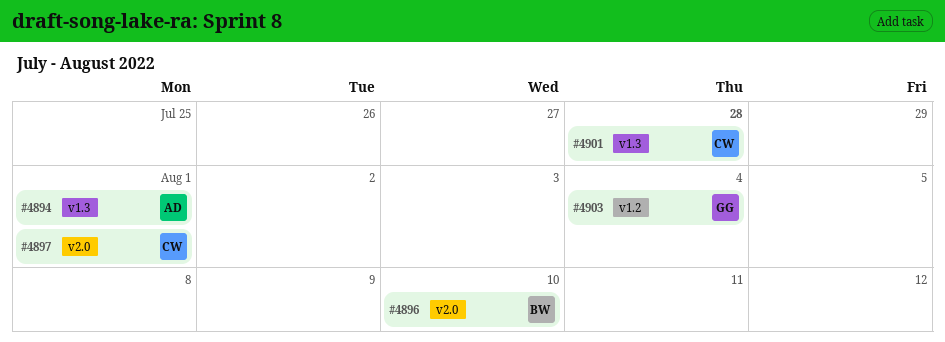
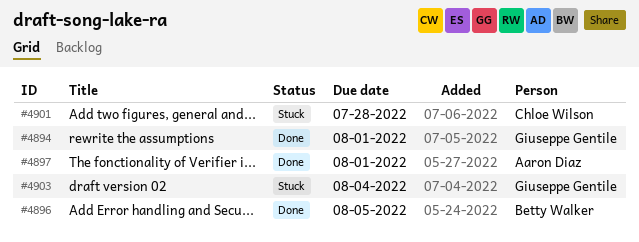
#4894, owner: Aaron Diaz -> Giuseppe Gentile
#4896, due: Aug 10 -> Aug 5
#4897, owner: Chloe Wilson -> Aaron Diaz

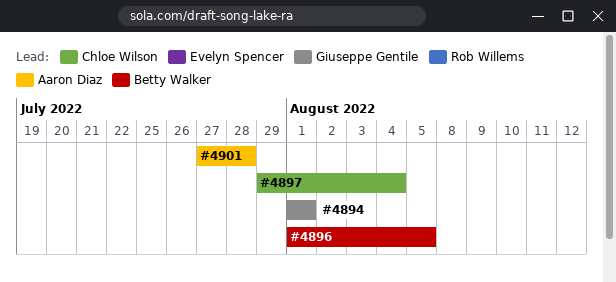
#4897, owner: Aaron Diaz -> Chloe Wilson
#4897, due: Aug 1 -> Aug 4
#4901, owner: Chloe Wilson -> Aaron Diaz
#4903: present -> none

